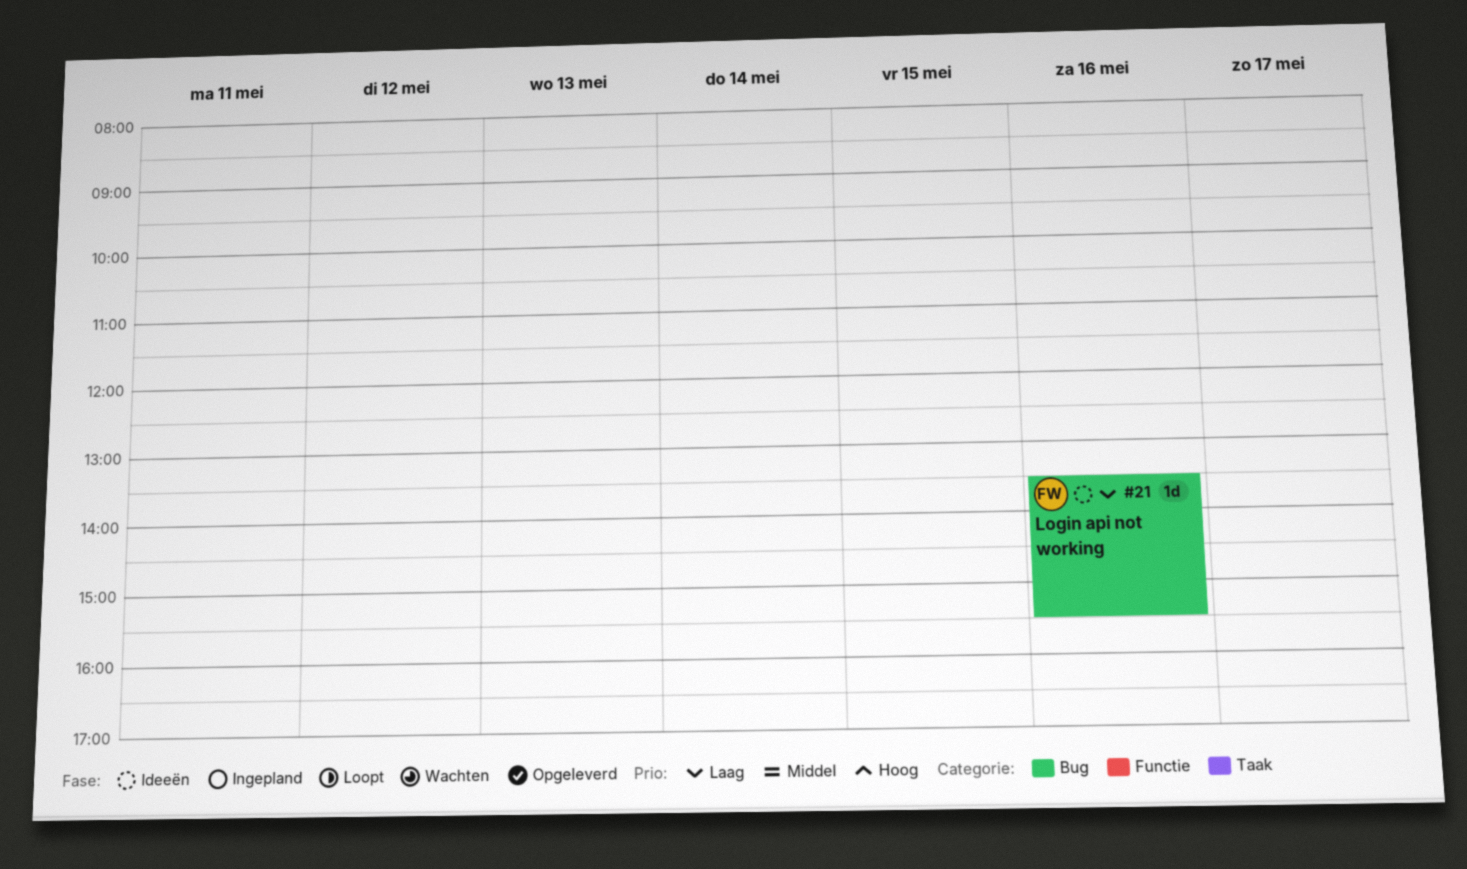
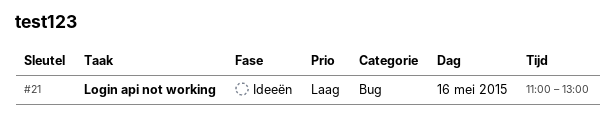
#21, begins: 13:30 -> 11:00
#21, ends: 15:30 -> 13:00

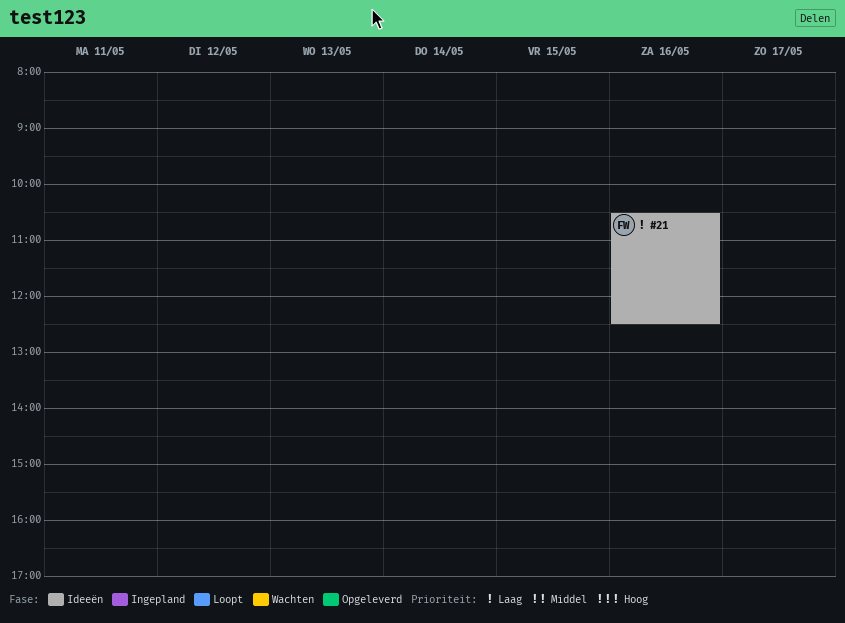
#21, begins: 11:00 -> 10:30
#21, ends: 13:00 -> 12:30

